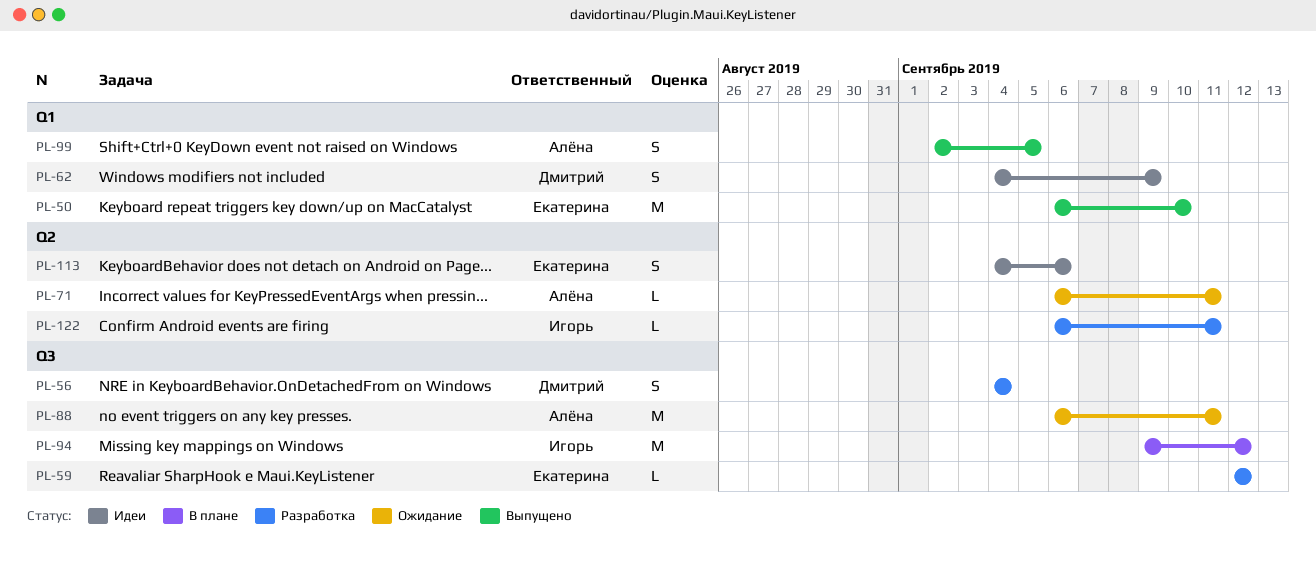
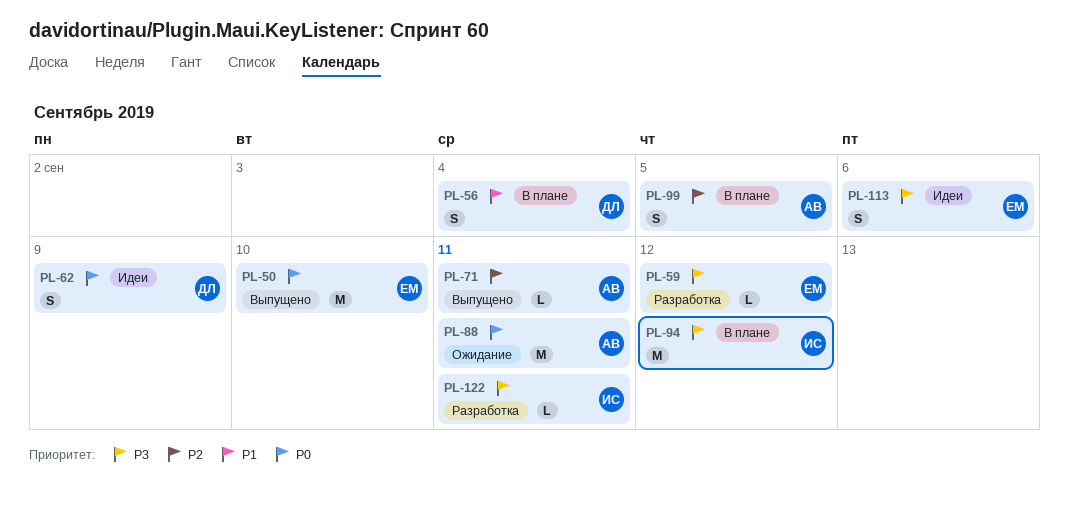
PL-56, status: Разработка -> В плане
PL-71, status: Ожидание -> Выпущено
PL-99, status: Выпущено -> В плане

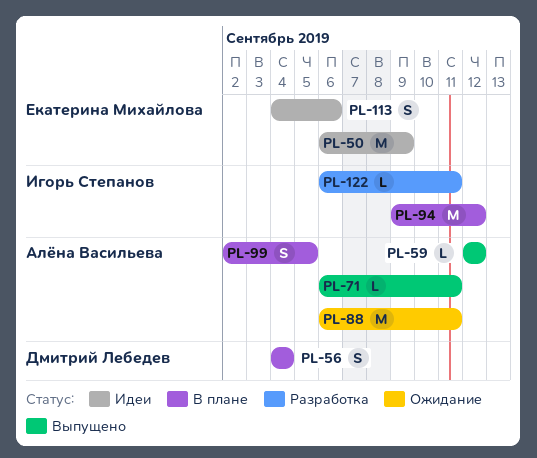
PL-50, status: Выпущено -> Идеи
PL-50, due: Sep 10 -> Sep 9
PL-59, status: Разработка -> Выпущено
PL-59, owner: Екатерина Михайлова -> Алёна Васильева
PL-62: present -> none

